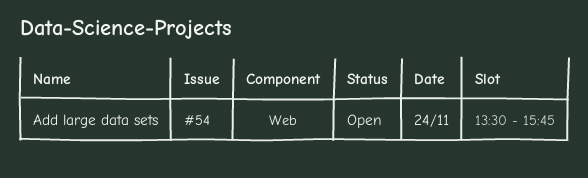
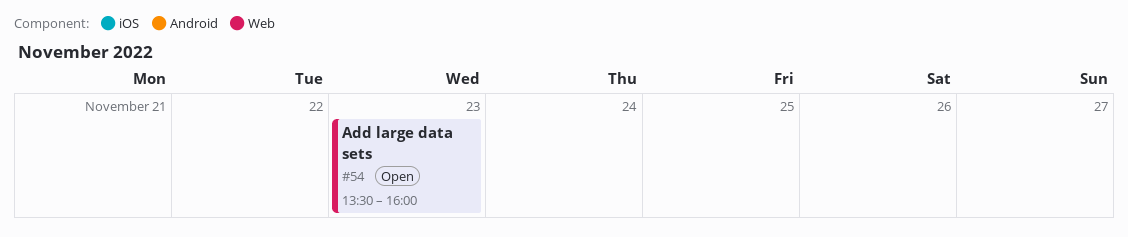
#54, day: Nov 24 -> Nov 23
#54, ends: 15:45 -> 16:00

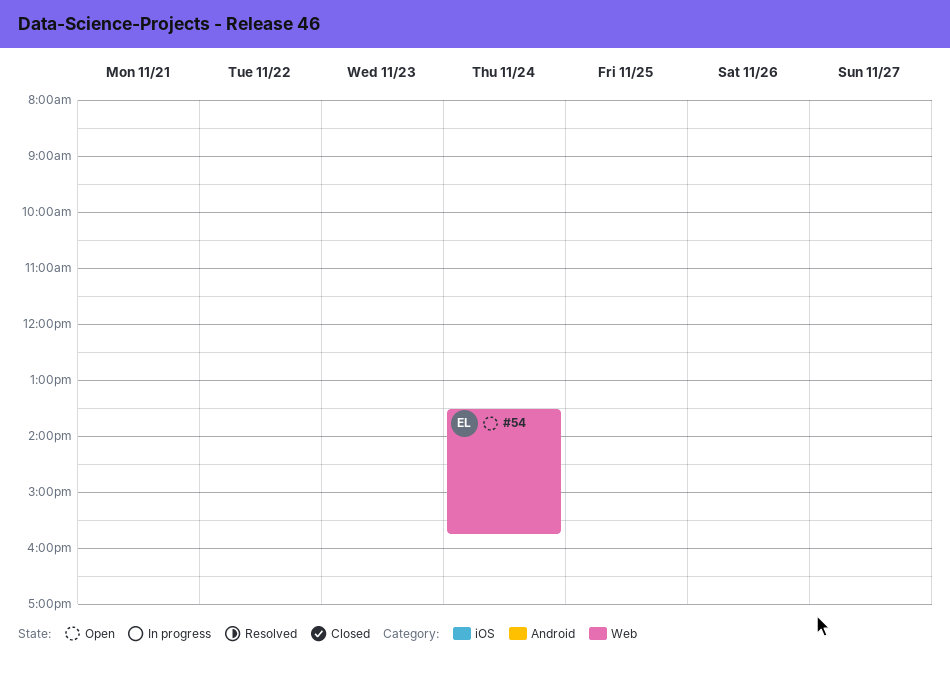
#54, day: Nov 23 -> Nov 24
#54, ends: 16:00 -> 15:45

